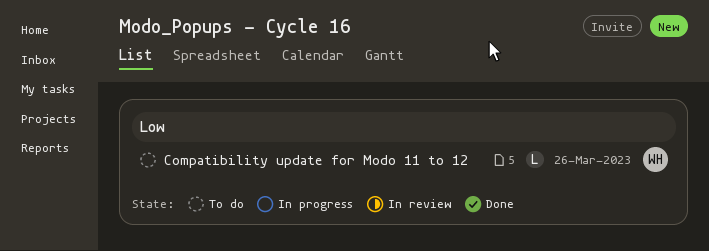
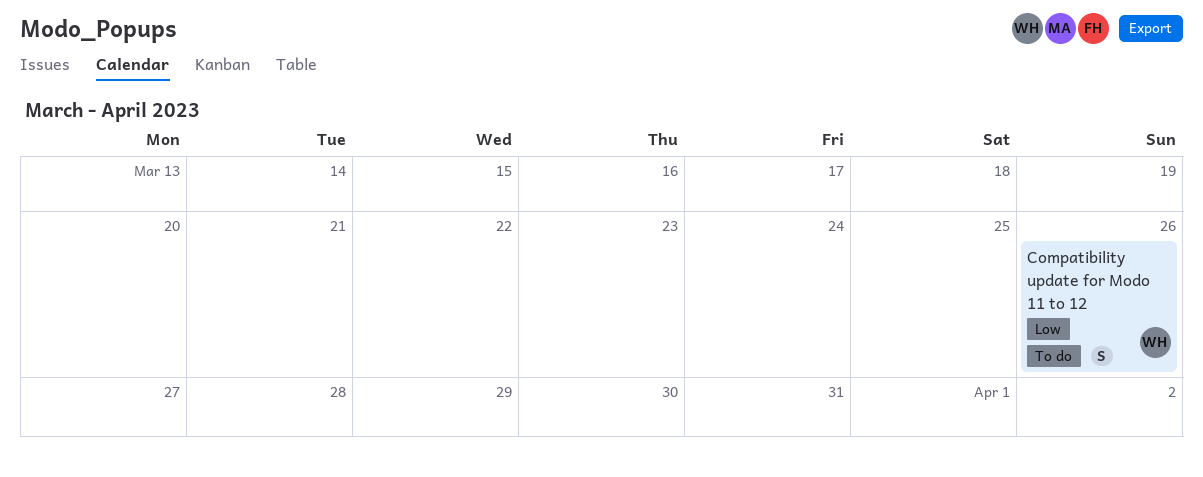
Compatibility update for Modo 11 to 12, estimate: L -> S

